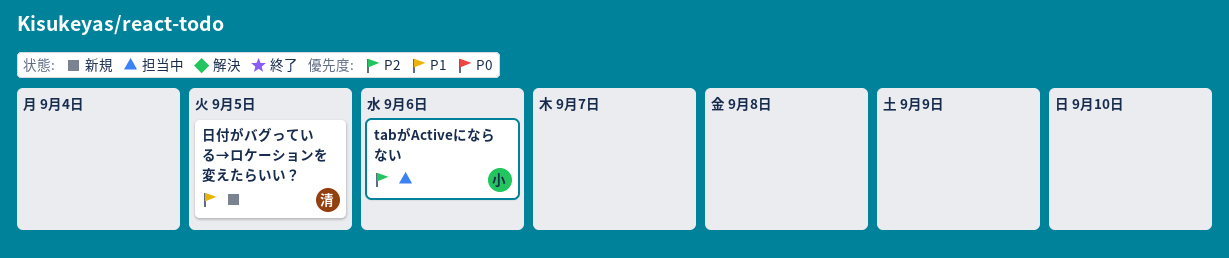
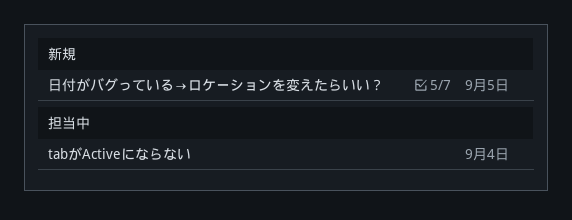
tabがActiveにならない, due: Sep 6 -> Sep 4

